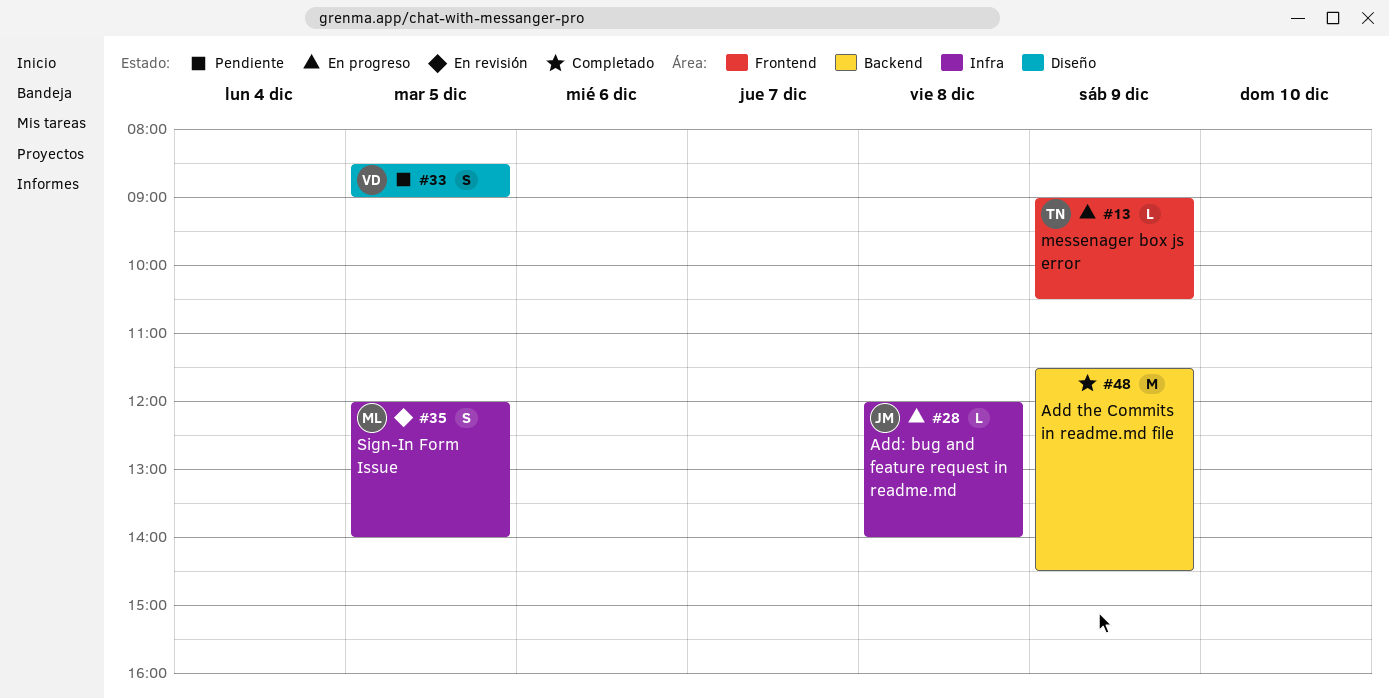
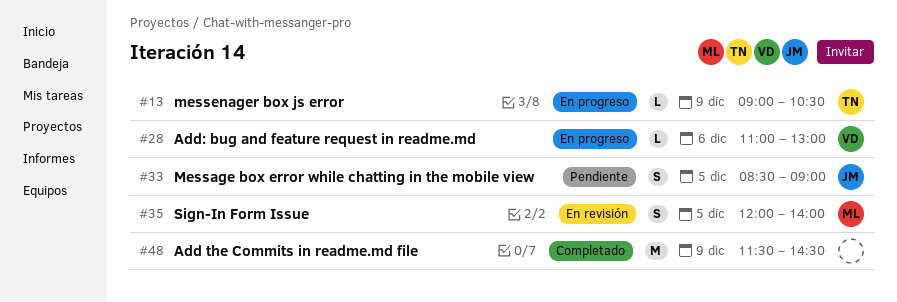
#28, owner: JM -> VD
#28, day: Dec 8 -> Dec 6
#28, begins: 12:00 -> 11:00
#28, ends: 14:00 -> 13:00
#33, owner: VD -> JM

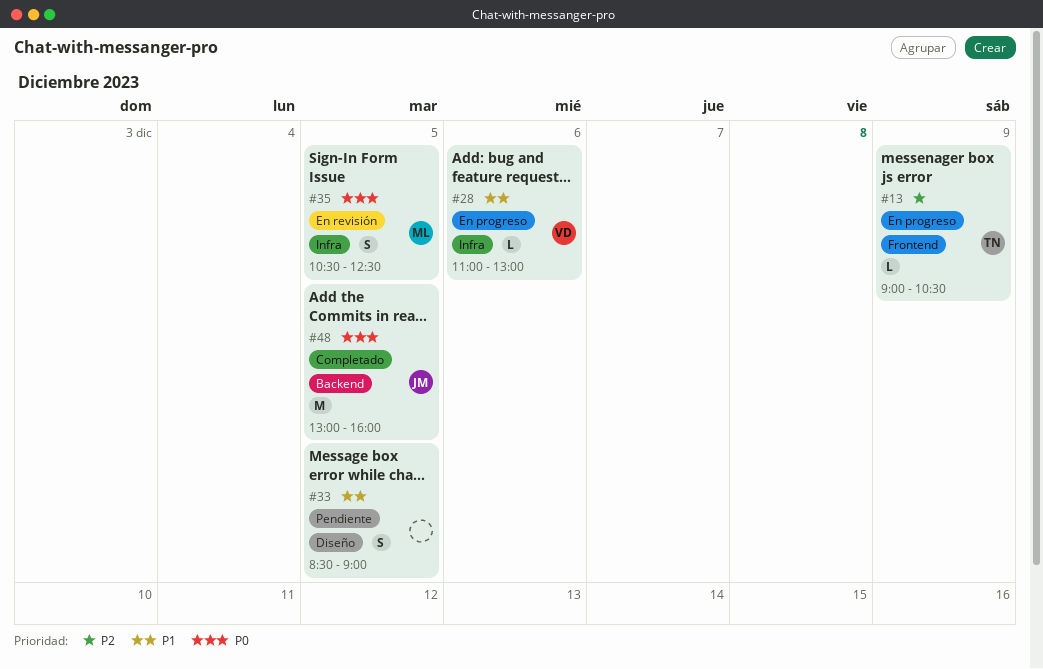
#33, owner: JM -> none
#35, begins: 12:00 -> 10:30
#35, ends: 14:00 -> 12:30
#48, owner: none -> JM
#48, day: Dec 9 -> Dec 5
#48, begins: 11:30 -> 13:00
#48, ends: 14:30 -> 16:00

